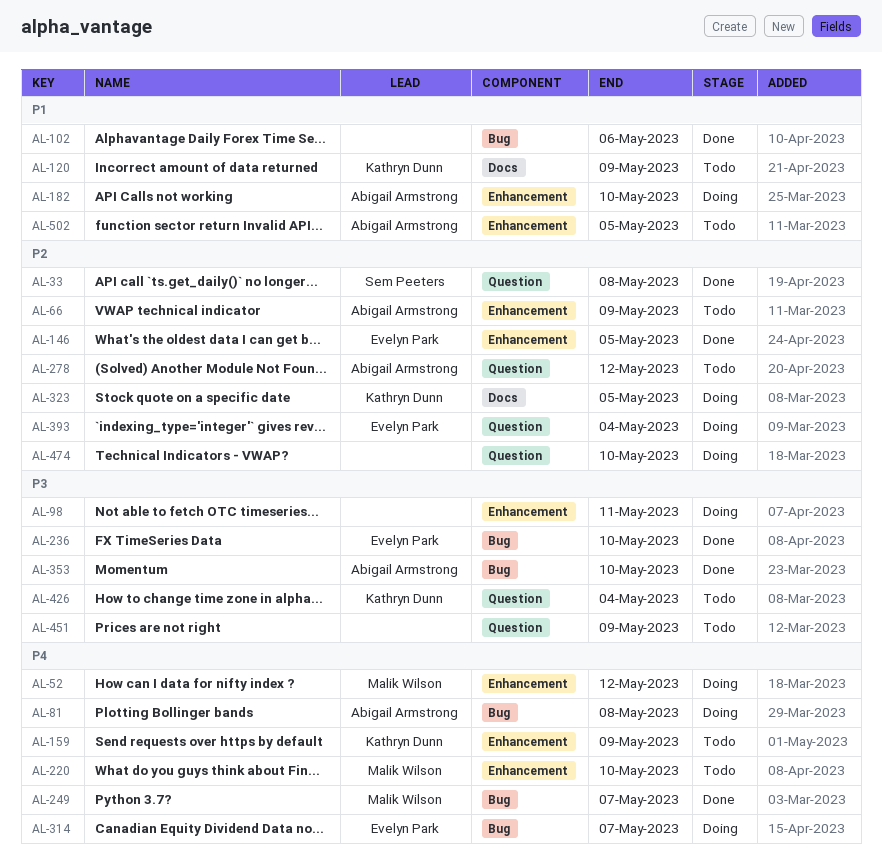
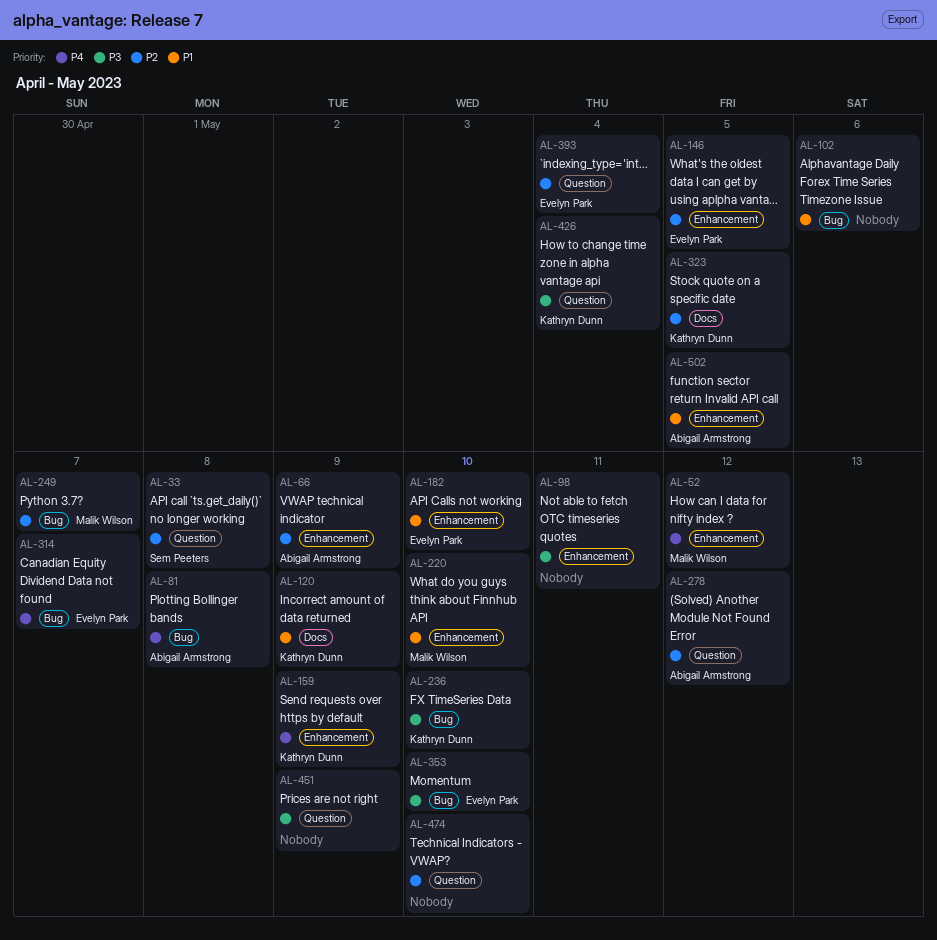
AL-182, owner: Abigail Armstrong -> Evelyn Park
AL-220, priority: P4 -> P1
AL-236, owner: Evelyn Park -> Kathryn Dunn
AL-249, priority: P4 -> P2
AL-353, owner: Abigail Armstrong -> Evelyn Park

